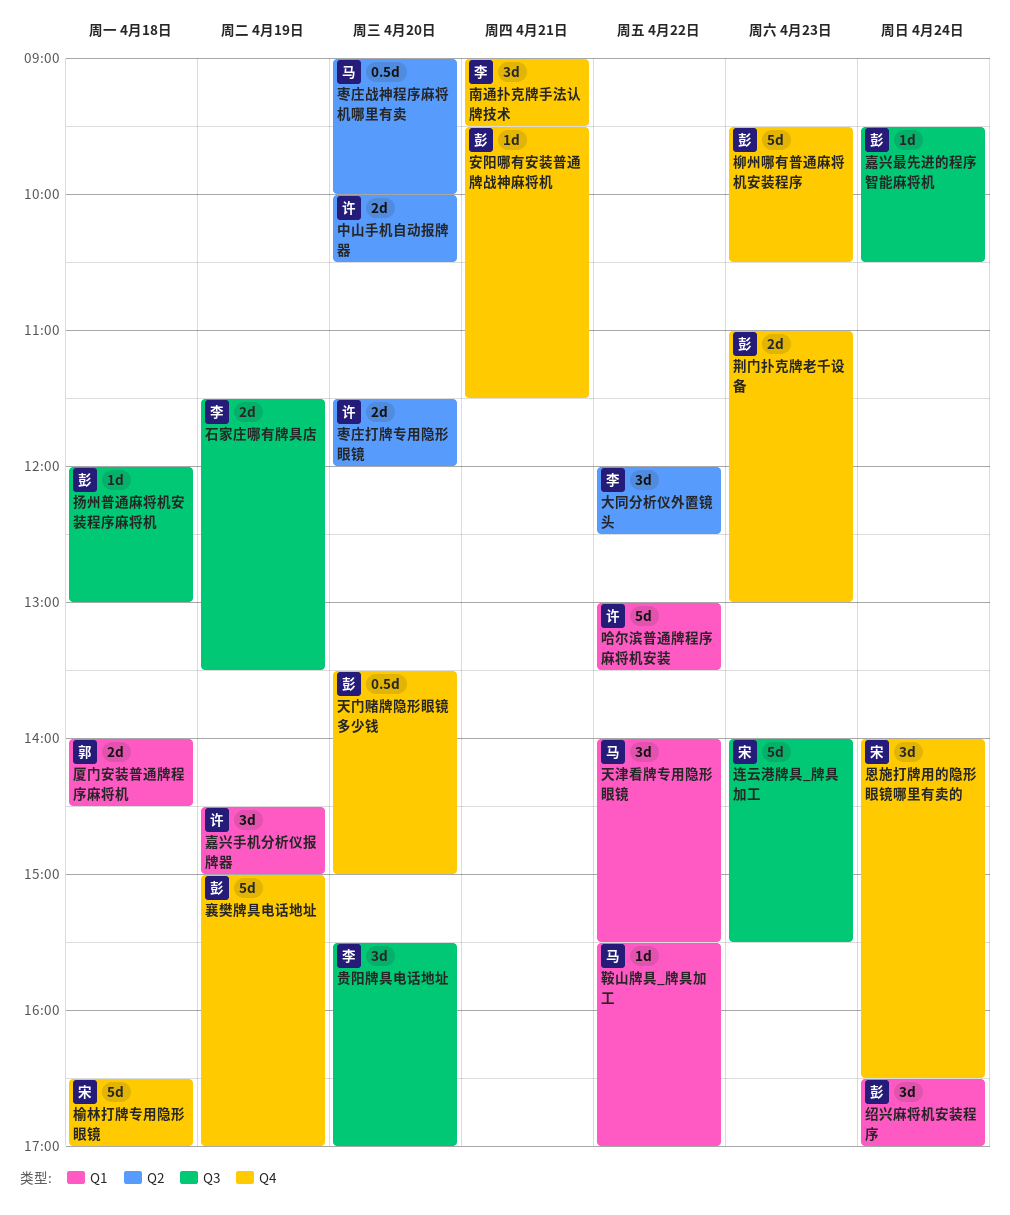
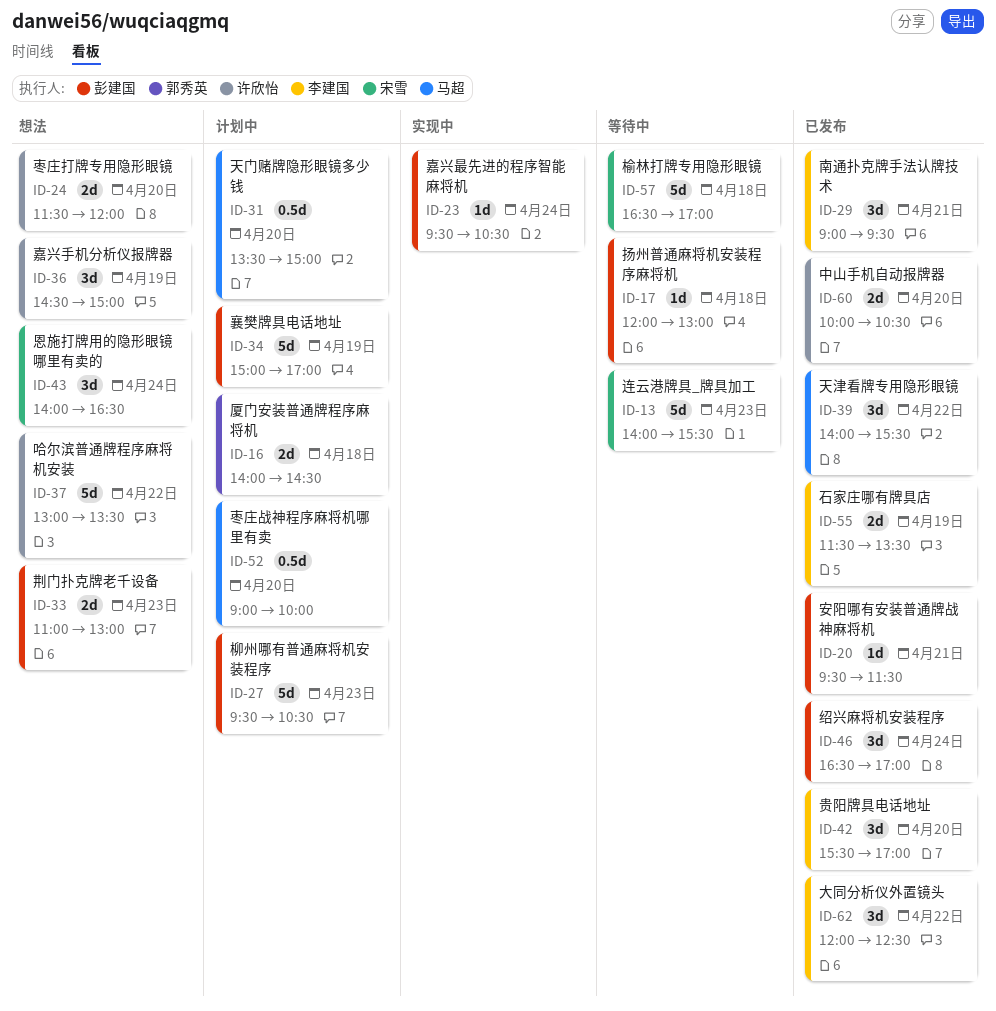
天门赌牌隐形眼镜多少钱, owner: 彭建国 -> 马超
鞍山牌具_牌具加工: present -> none

